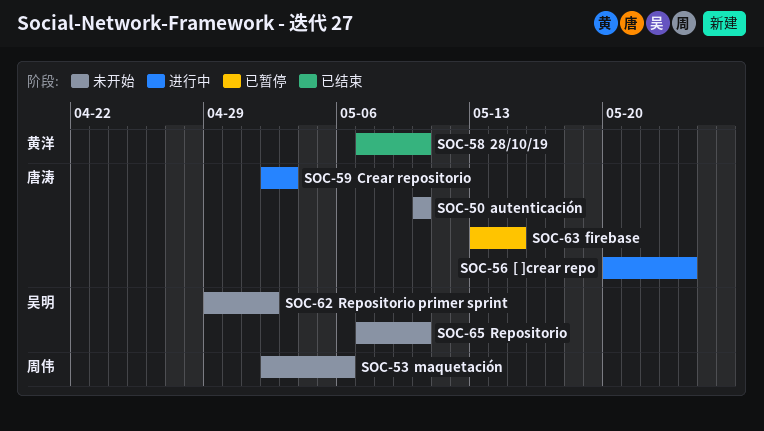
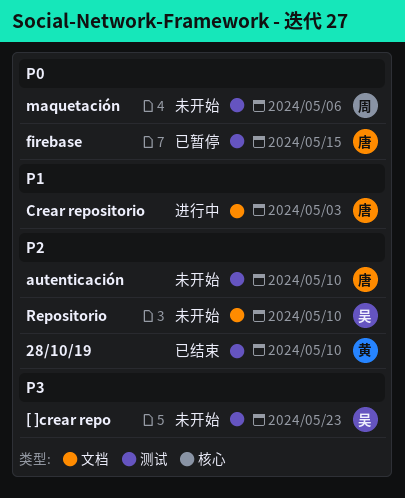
[ ]crear repo, status: 进行中 -> 未开始
[ ]crear repo, owner: 唐涛 -> 吴明
[ ]crear repo, due: May 24 -> May 23
Repositorio primer sprint: present -> none

